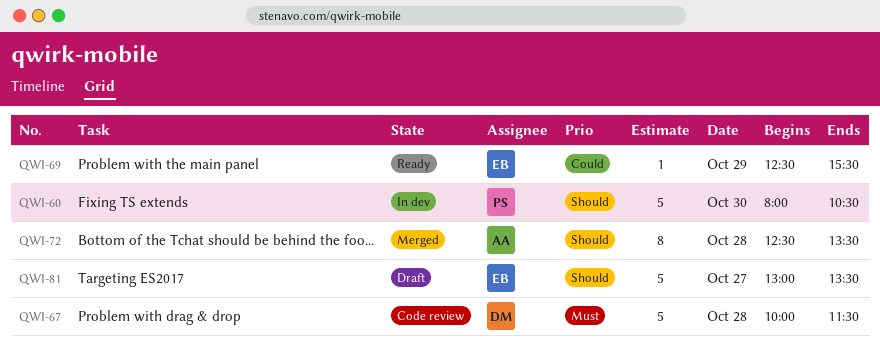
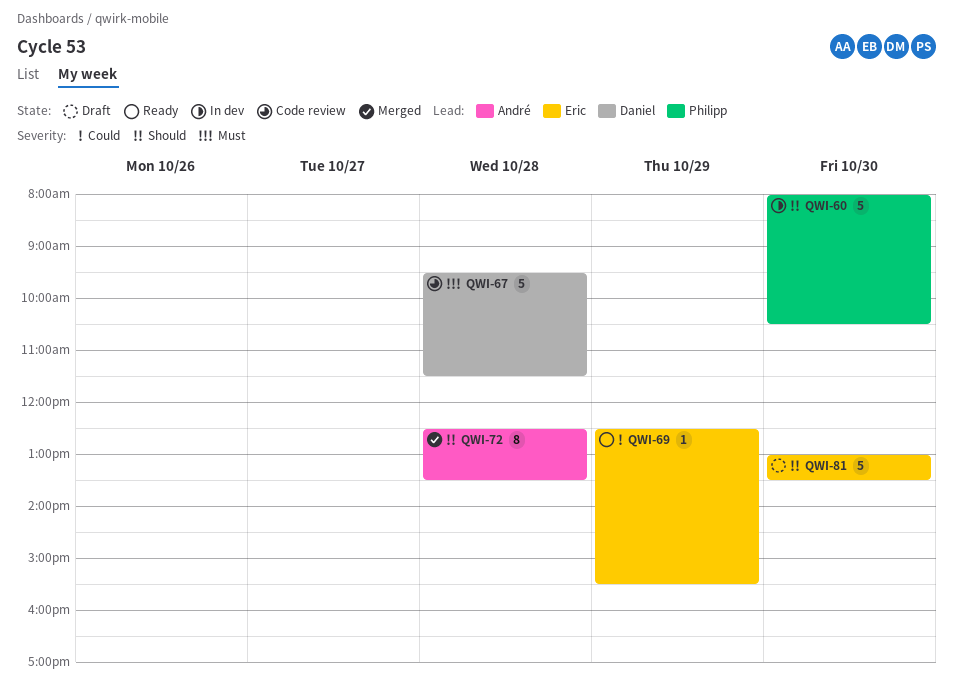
QWI-67, begins: 10:00 -> 09:30
QWI-81, day: Oct 27 -> Oct 30

